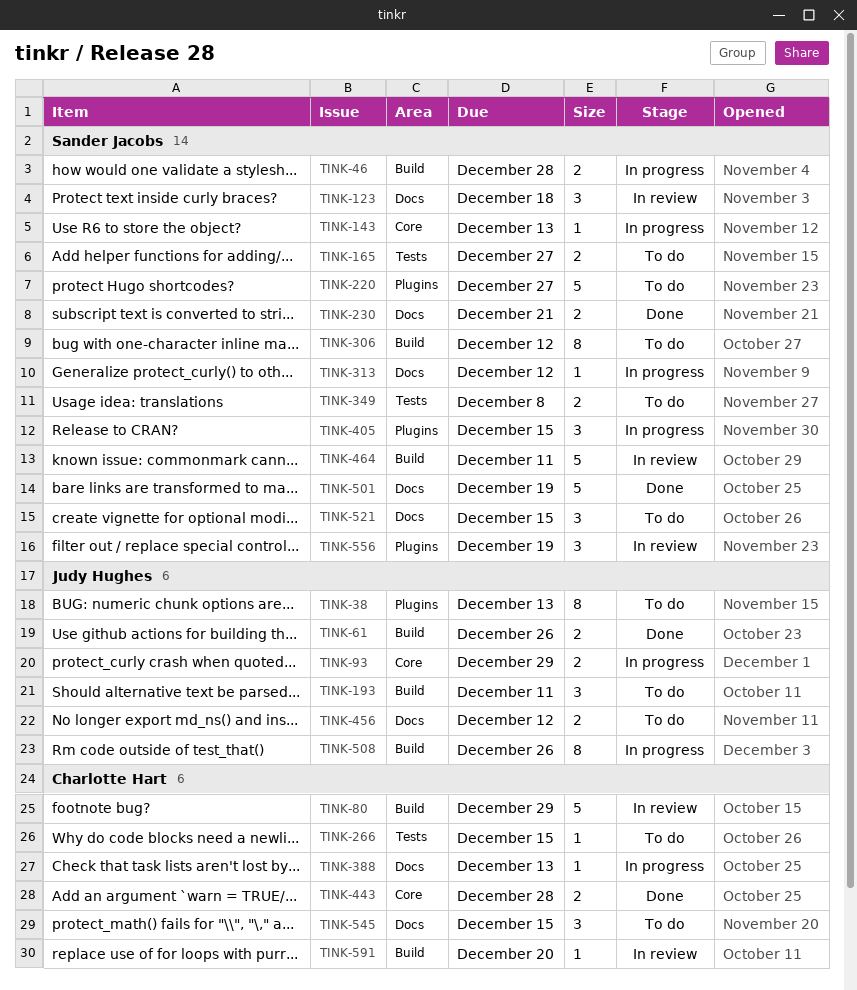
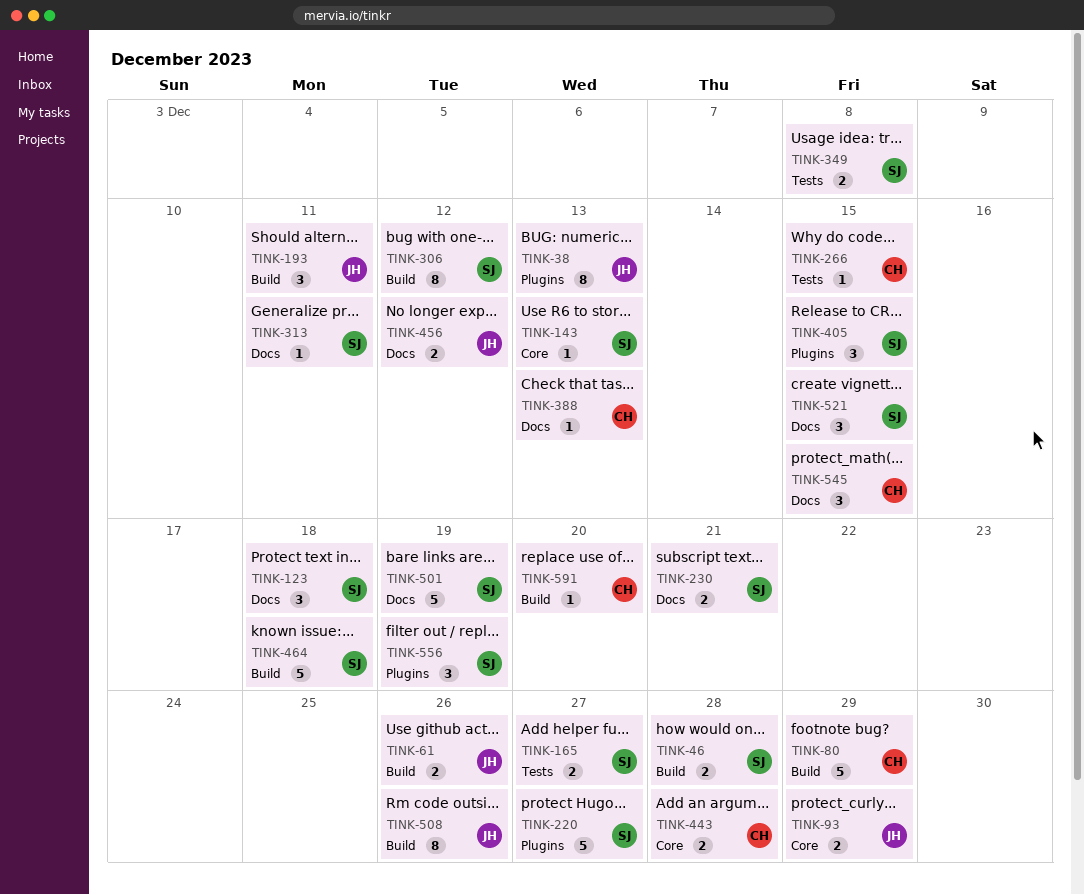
TINK-313, due: Dec 12 -> Dec 11
TINK-464, due: Dec 11 -> Dec 18

